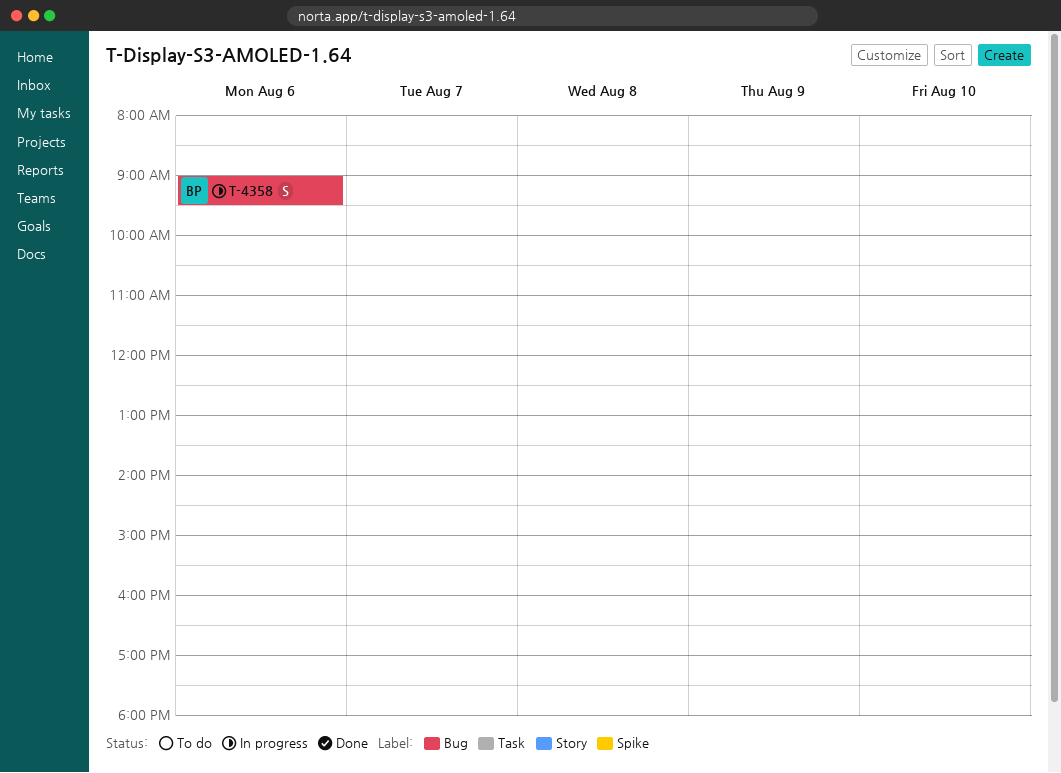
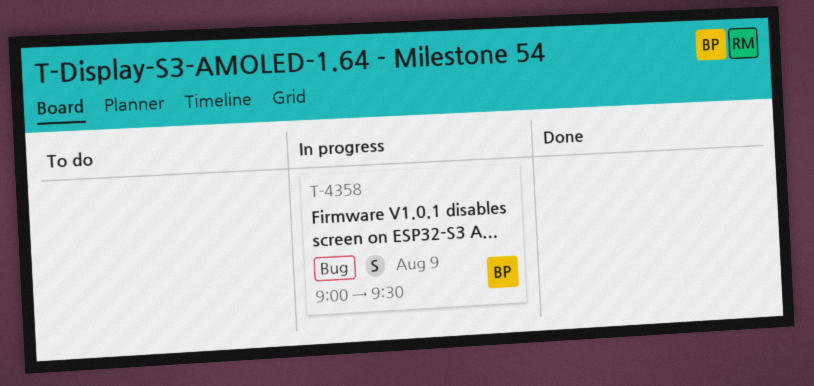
T-4358, day: Aug 6 -> Aug 9

